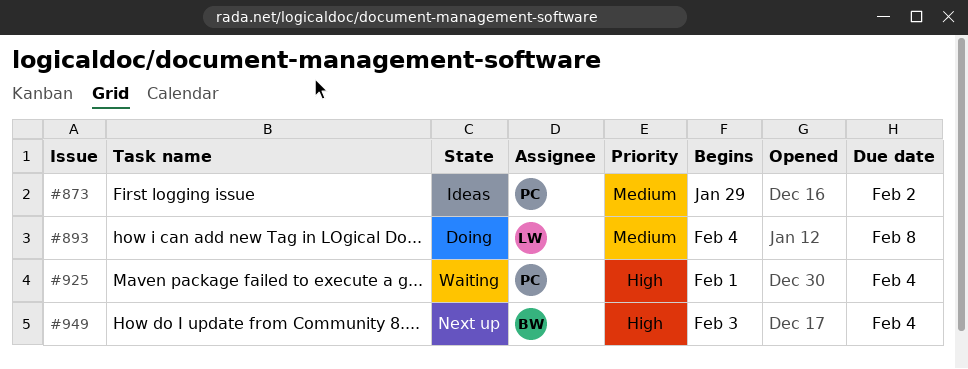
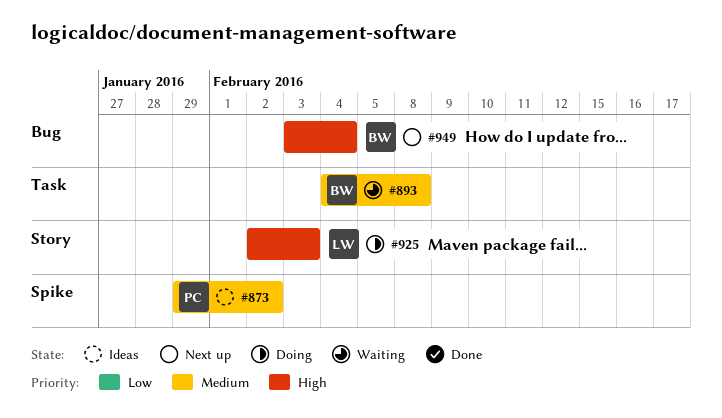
#893, status: Doing -> Waiting
#893, owner: LW -> BW
#925, status: Waiting -> Doing
#925, owner: PC -> LW
#925, start: Feb 1 -> Feb 2
#925, due: Feb 4 -> Feb 3

